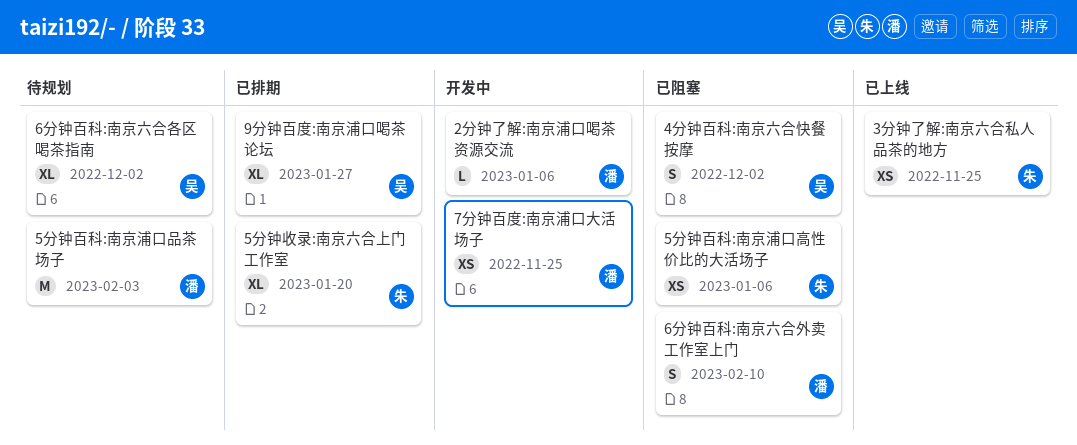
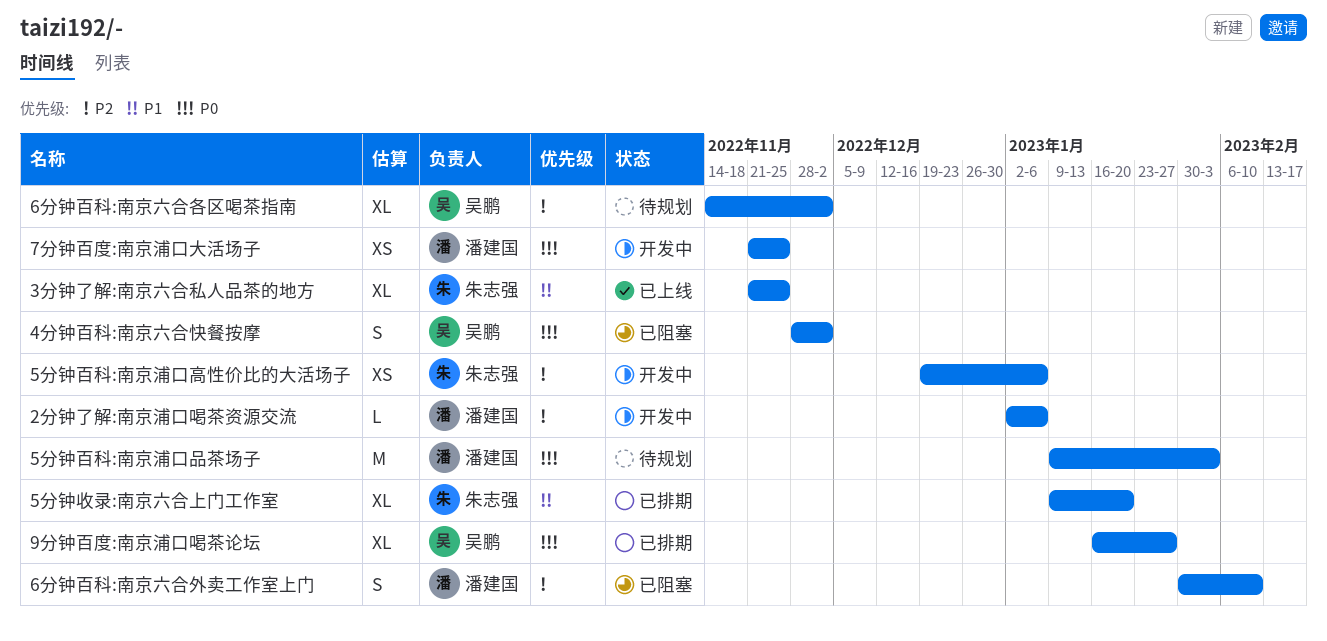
3分钟了解:南京六合私人品茶的地方, estimate: XS -> XL
5分钟百科:南京浦口高性价比的大活场子, status: 已阻塞 -> 开发中

